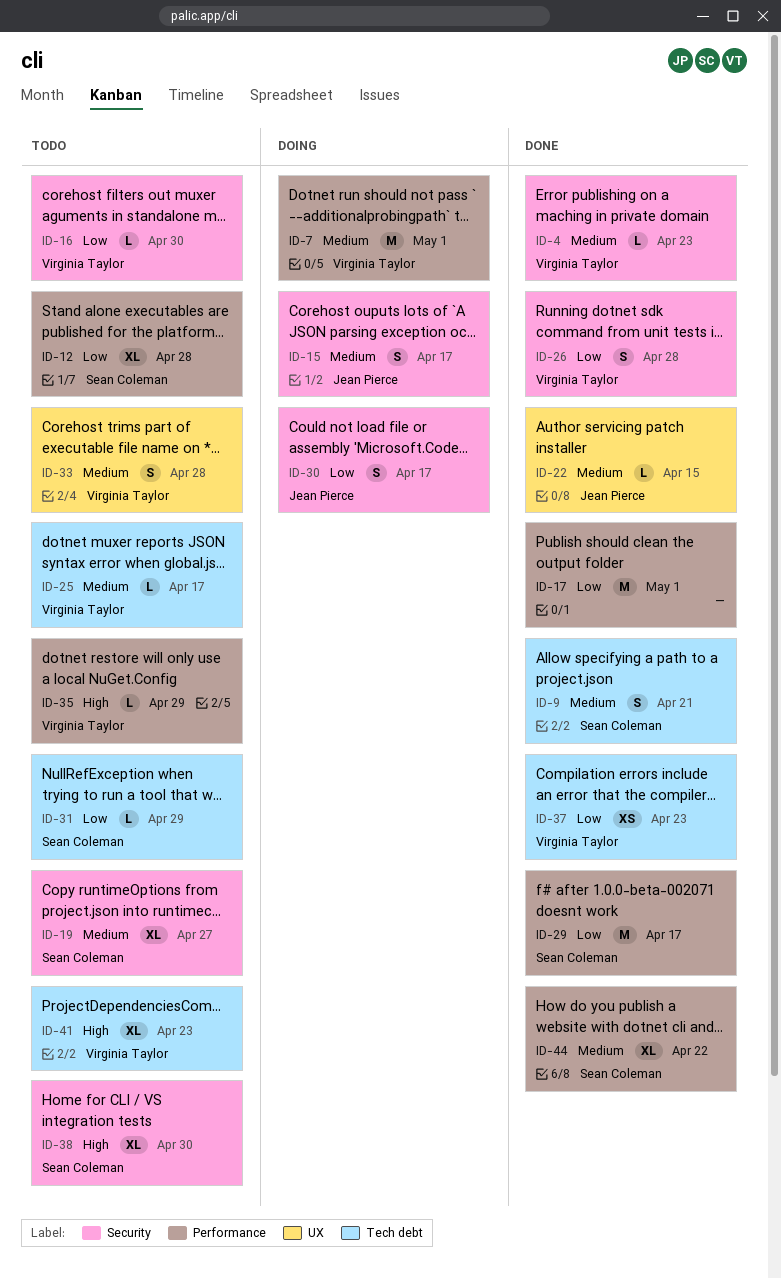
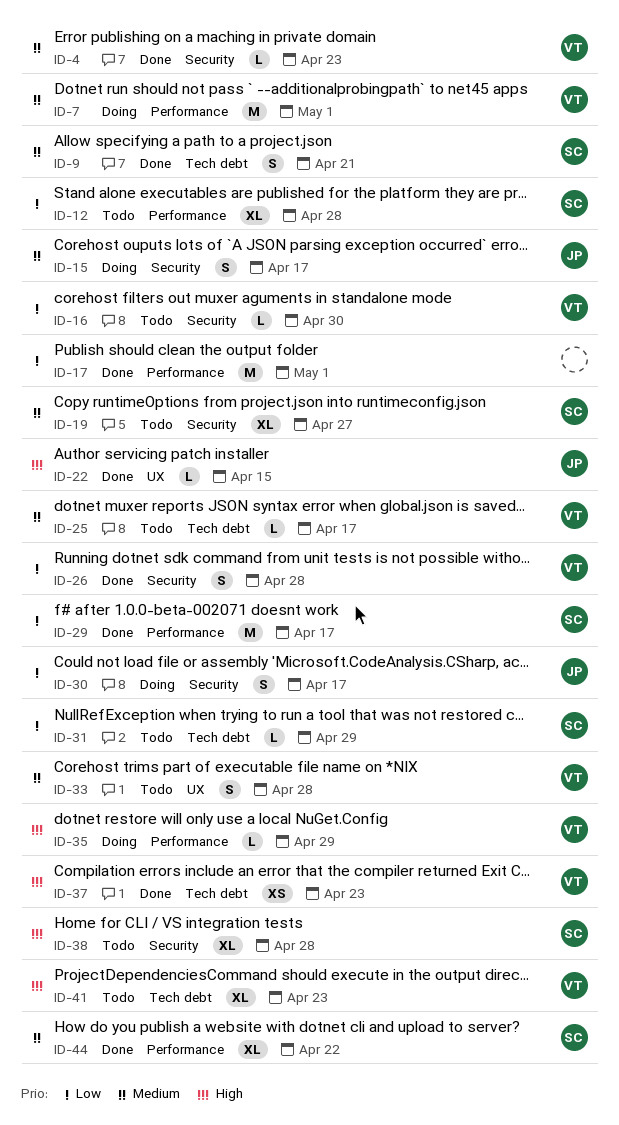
ID-22, priority: Medium -> High
ID-35, status: Todo -> Doing
ID-37, priority: Low -> High
ID-38, due: Apr 30 -> Apr 28

